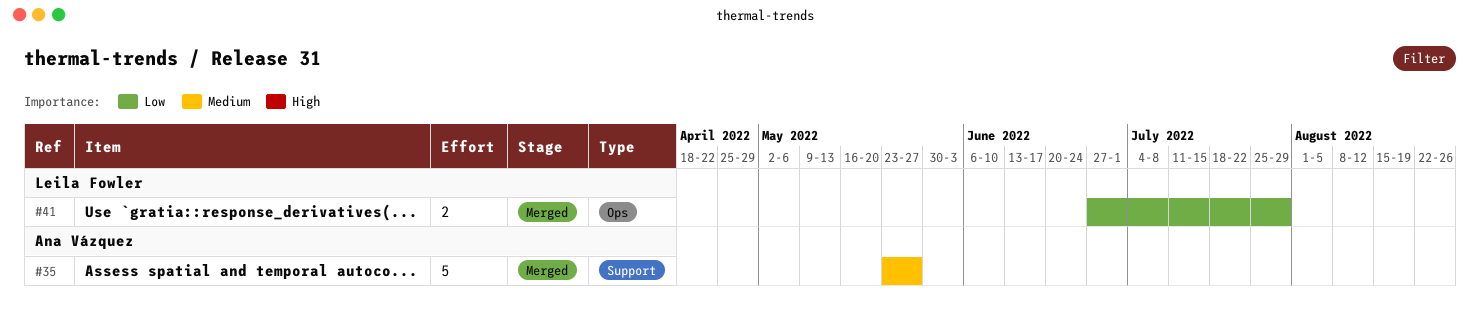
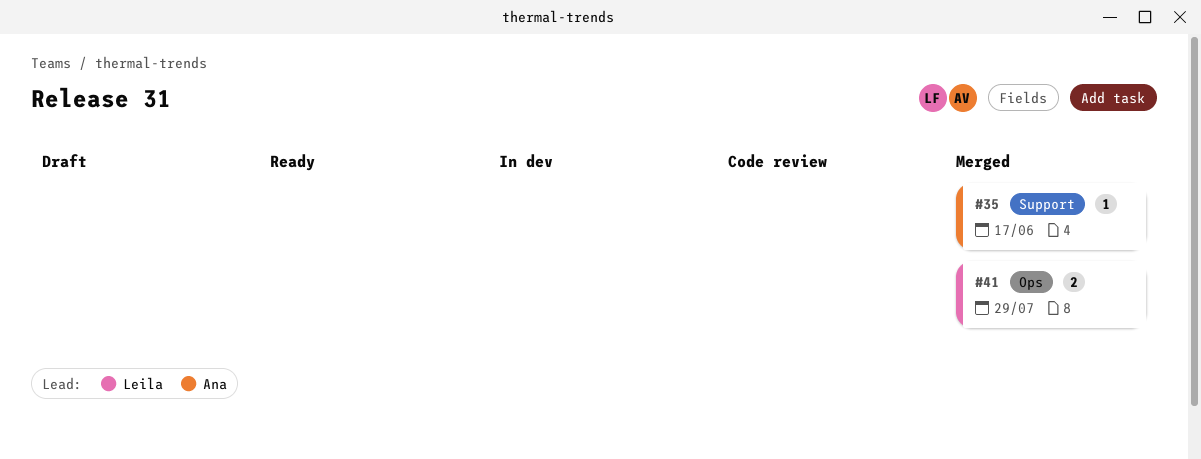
#35, estimate: 5 -> 1
#35, due: May 27 -> Jun 17

